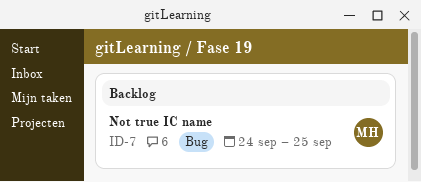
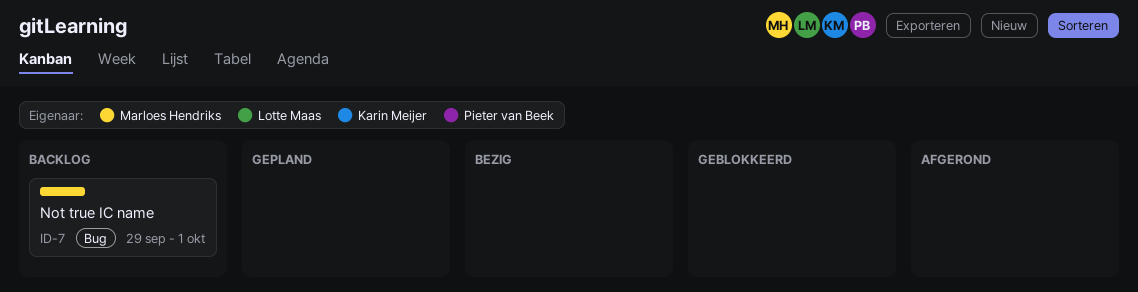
ID-7, start: Sep 24 -> Sep 29
ID-7, due: Sep 25 -> Oct 1

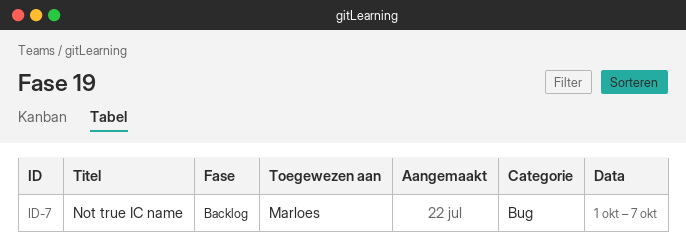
ID-7, start: Sep 29 -> Oct 1
ID-7, due: Oct 1 -> Oct 7

